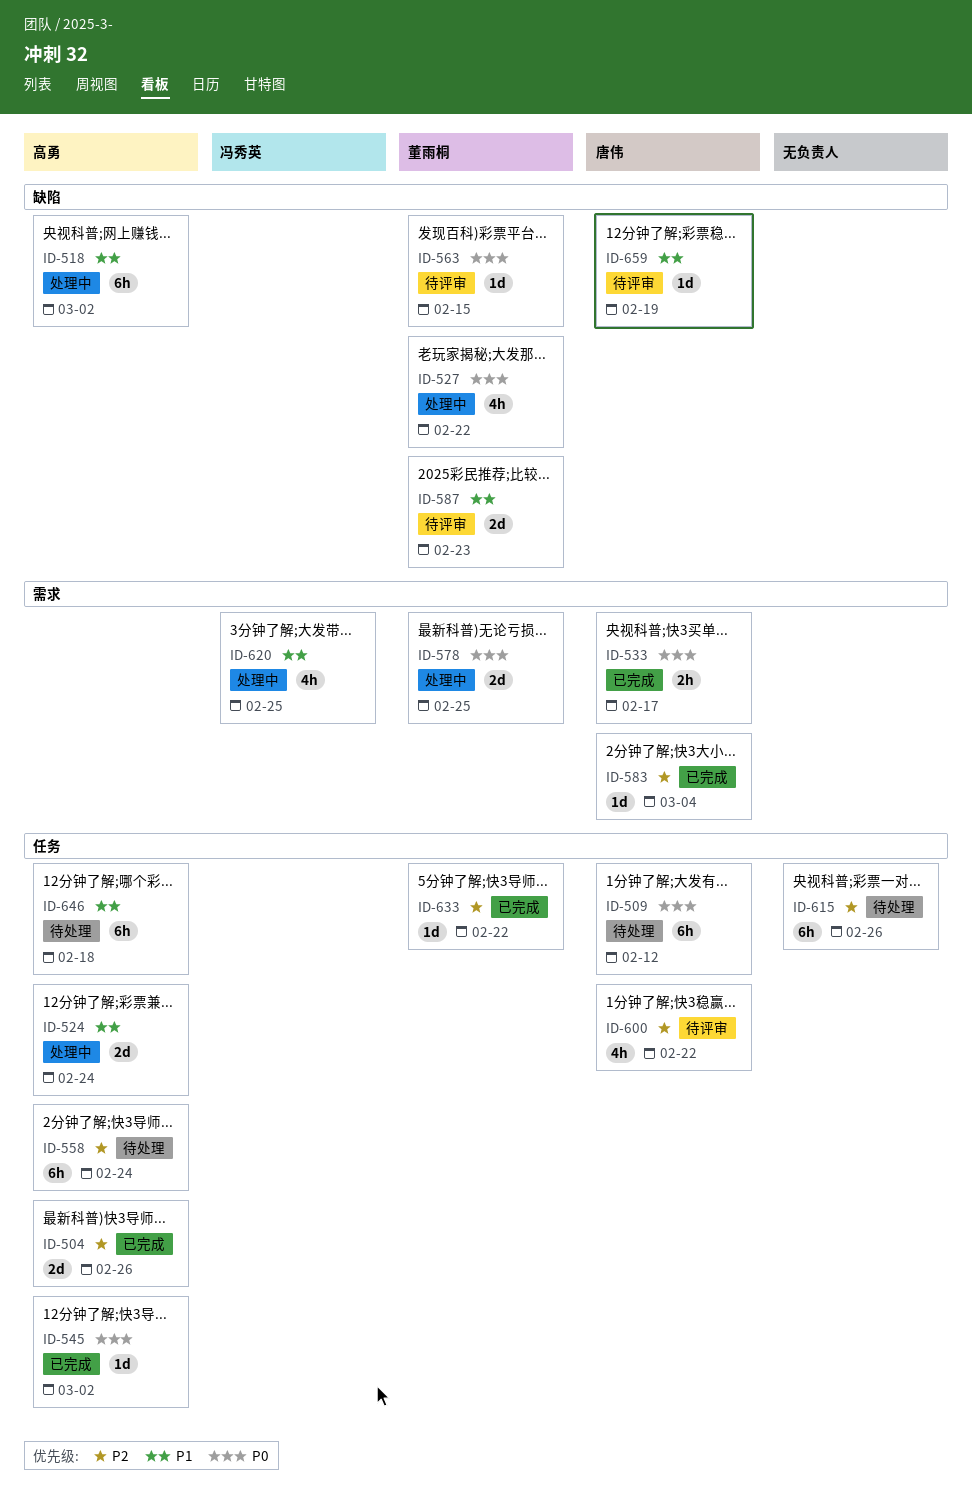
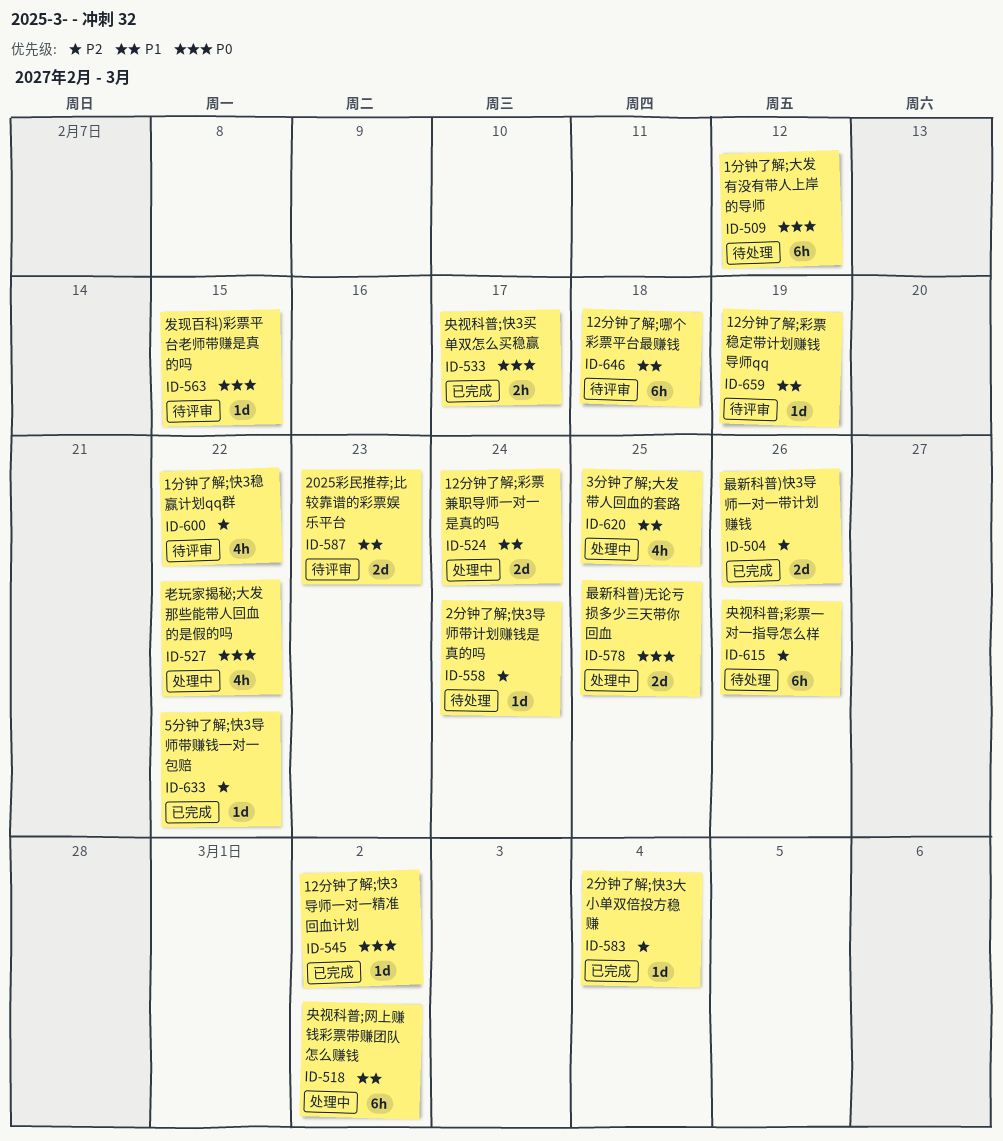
ID-558, estimate: 6h -> 1d
ID-646, status: 待处理 -> 待评审

